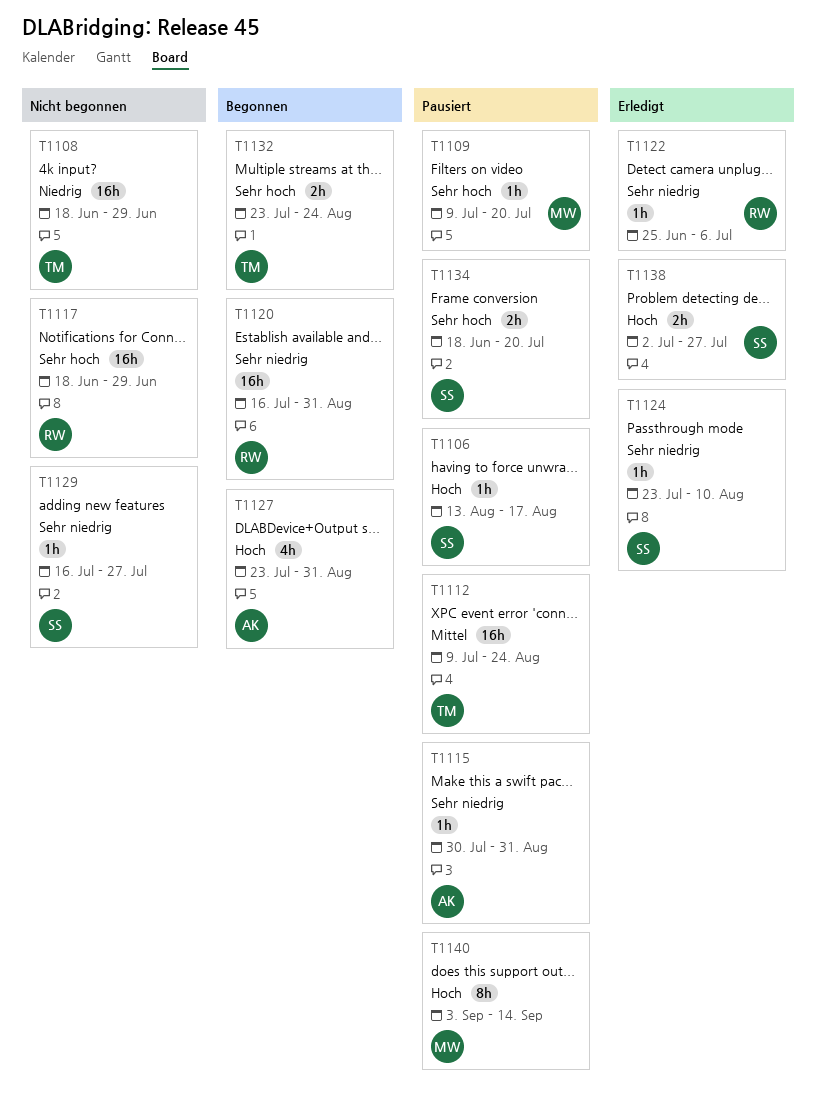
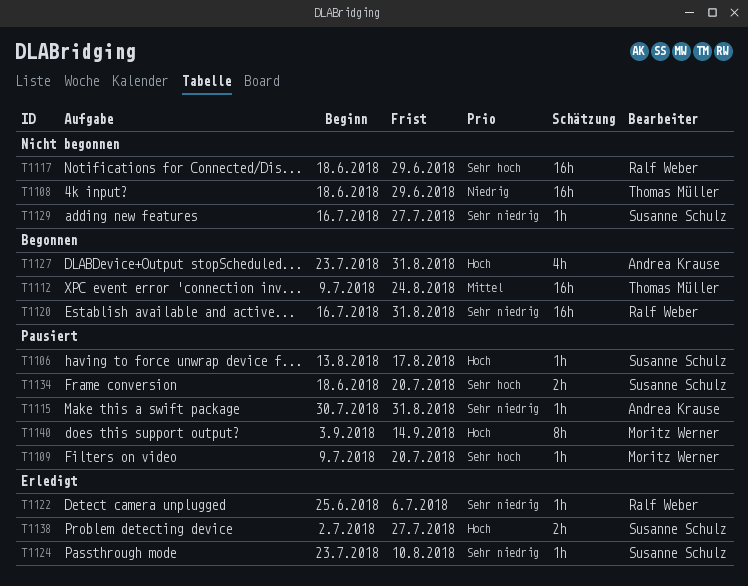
T1112, status: Pausiert -> Begonnen
T1132: present -> none

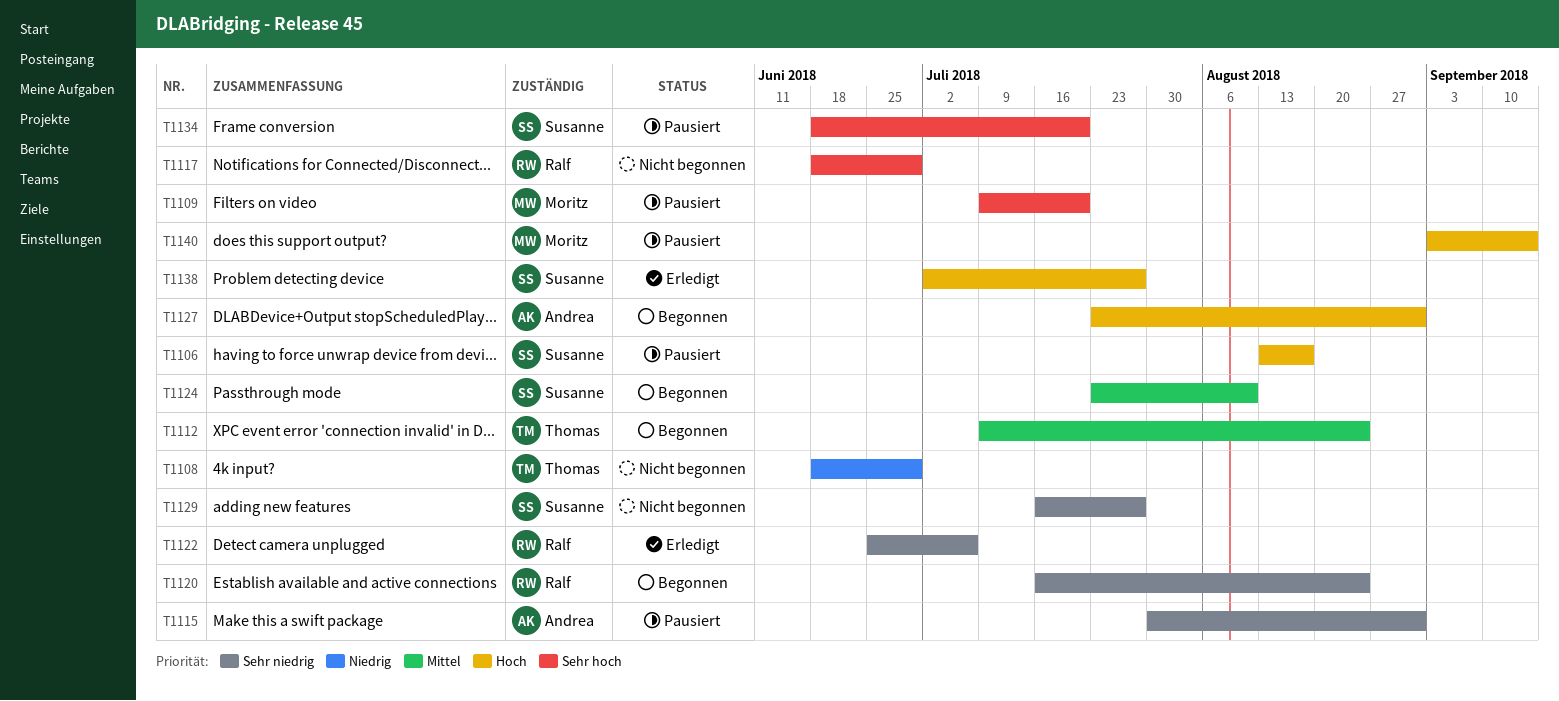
T1120, due: Aug 31 -> Aug 24
T1124, status: Erledigt -> Begonnen
T1124, priority: Sehr niedrig -> Mittel

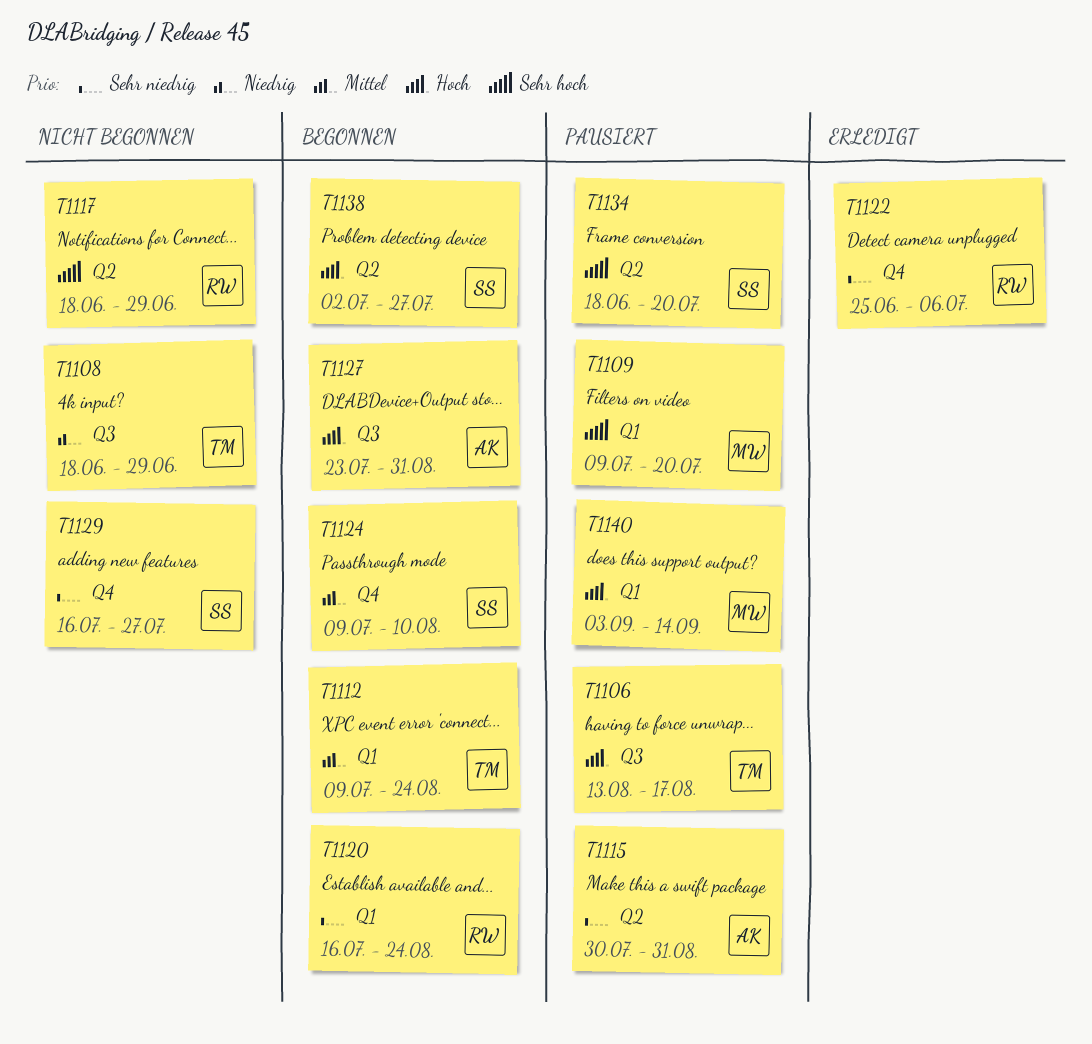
T1106, owner: Susanne -> Thomas
T1124, start: Jul 23 -> Jul 9
T1138, status: Erledigt -> Begonnen

